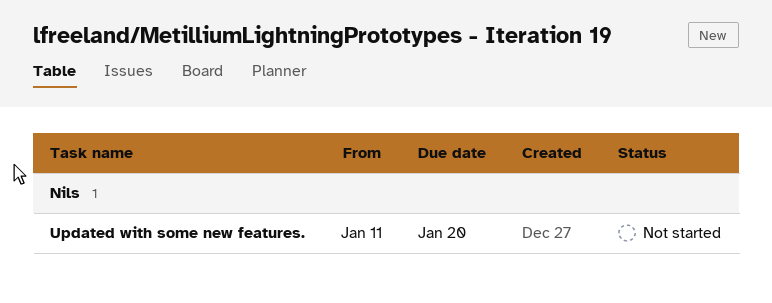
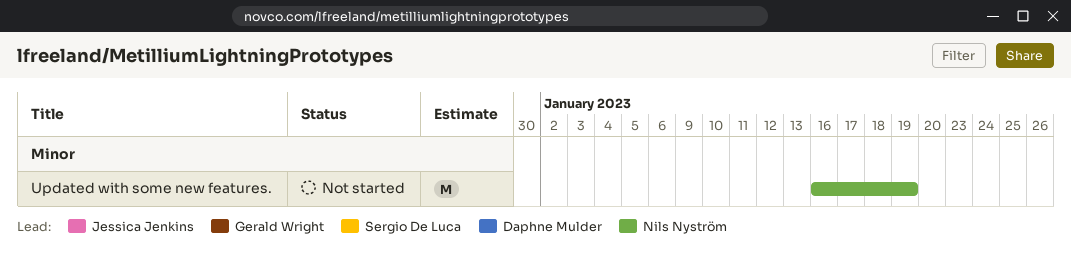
Updated with some new features., start: Jan 11 -> Jan 16
Updated with some new features., due: Jan 20 -> Jan 19

